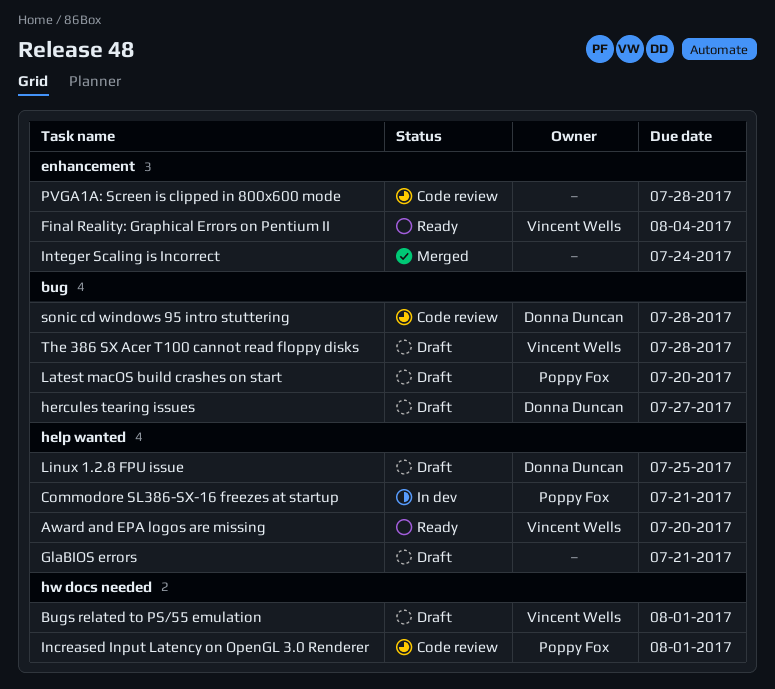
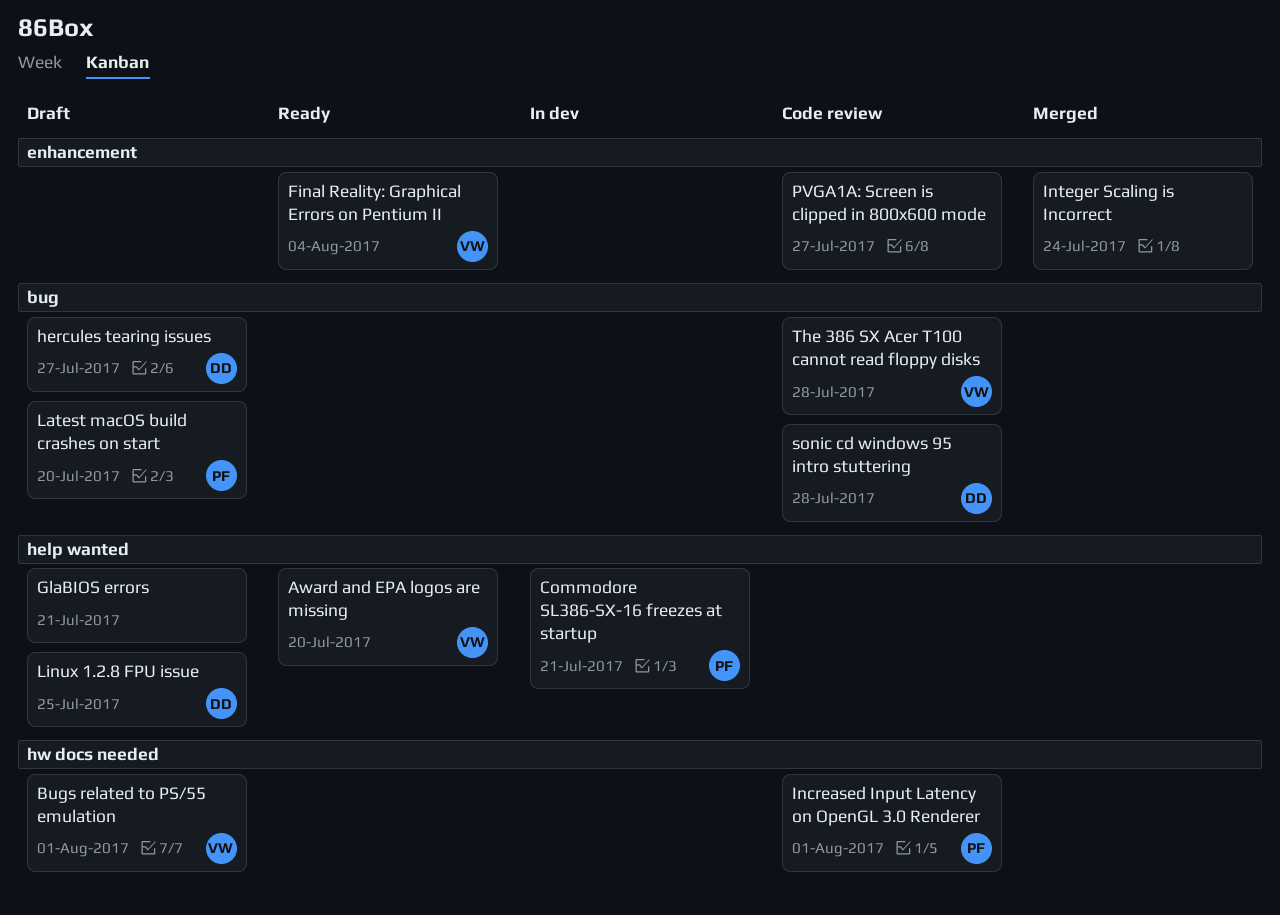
PVGA1A: Screen is clipped in 800x600 mode, due: Jul 28 -> Jul 27
The 386 SX Acer T100 cannot read floppy disks, status: Draft -> Code review

